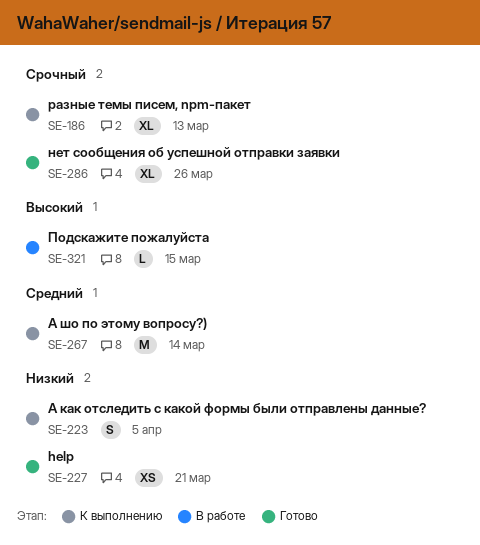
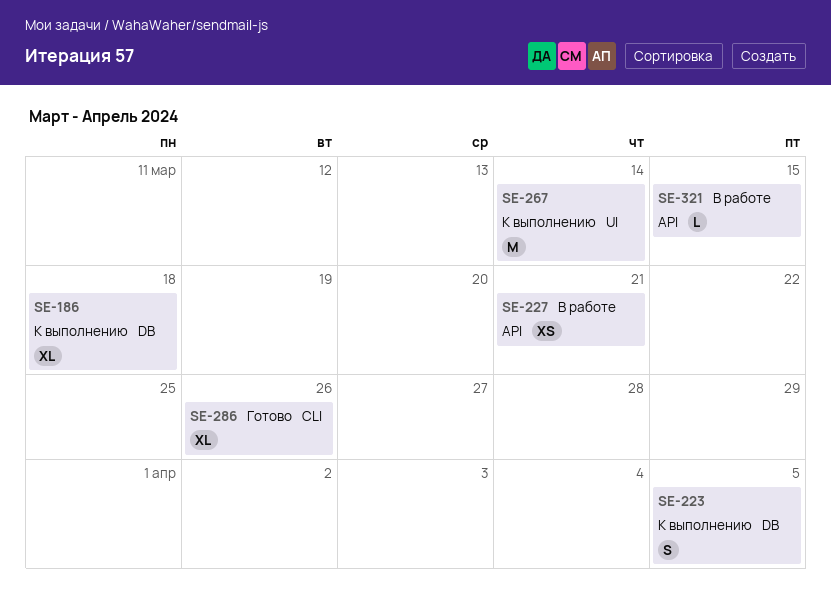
SE-186, due: Mar 13 -> Mar 18
SE-227, status: Готово -> В работе

